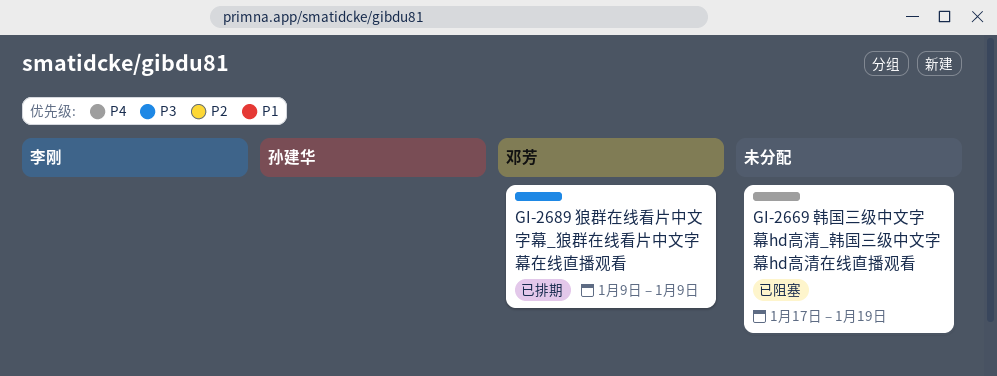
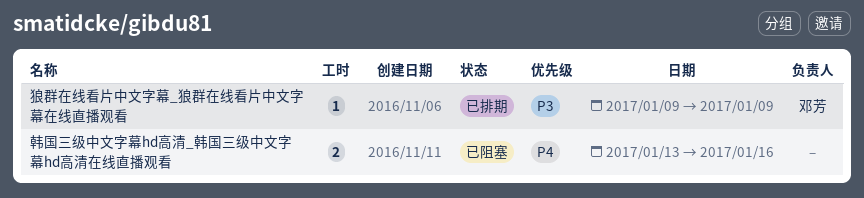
韩国三级中文字幕hd高清_韩国三级中文字幕hd高清在线直播观看, start: Jan 17 -> Jan 13
韩国三级中文字幕hd高清_韩国三级中文字幕hd高清在线直播观看, due: Jan 19 -> Jan 16

